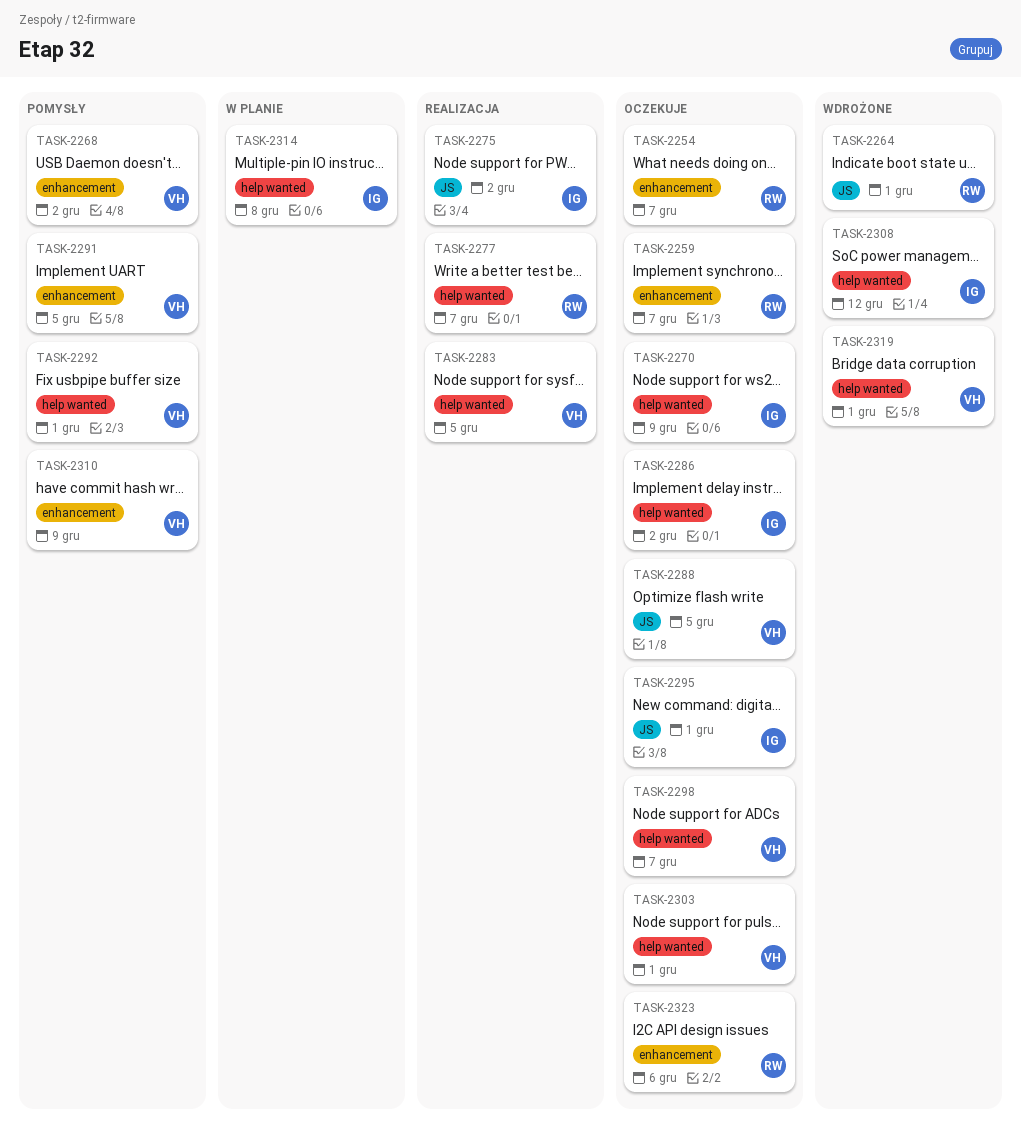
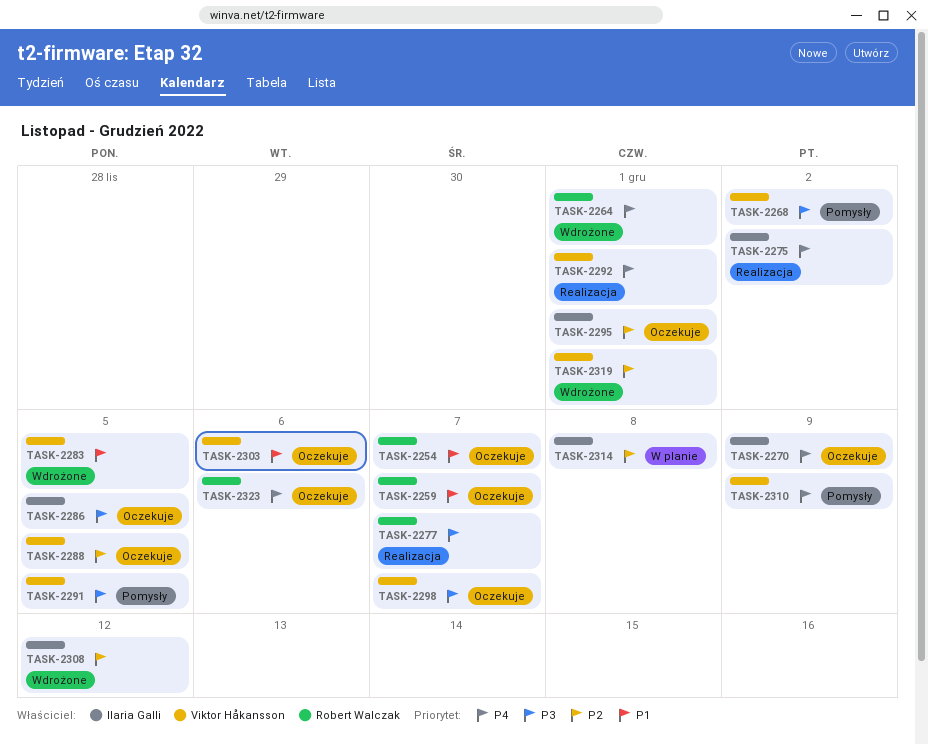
TASK-2283, status: Realizacja -> Wdrożone
TASK-2286, due: Dec 2 -> Dec 5
TASK-2292, status: Pomysły -> Realizacja
TASK-2303, due: Dec 1 -> Dec 6

